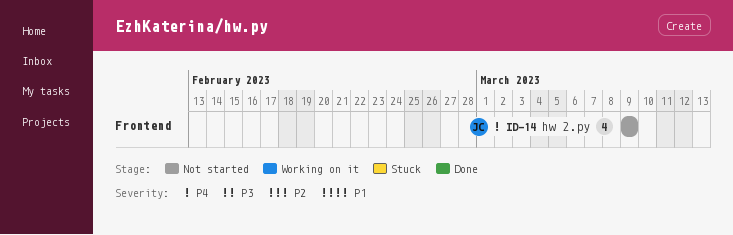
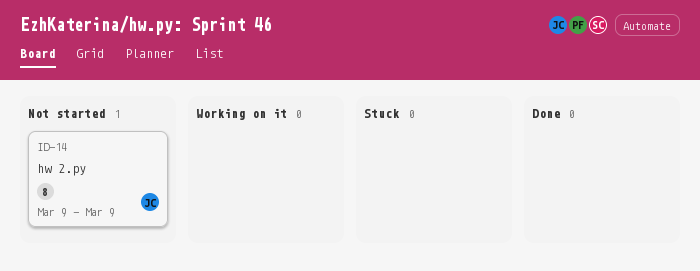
ID-14, estimate: 4 -> 8

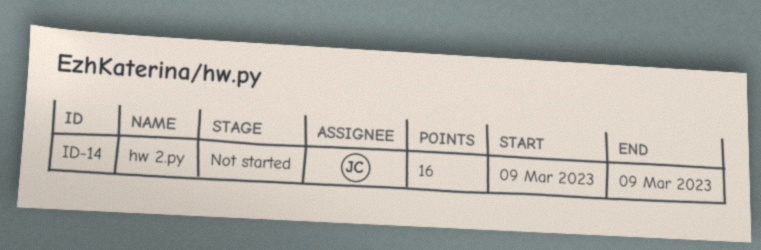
ID-14, estimate: 8 -> 16

